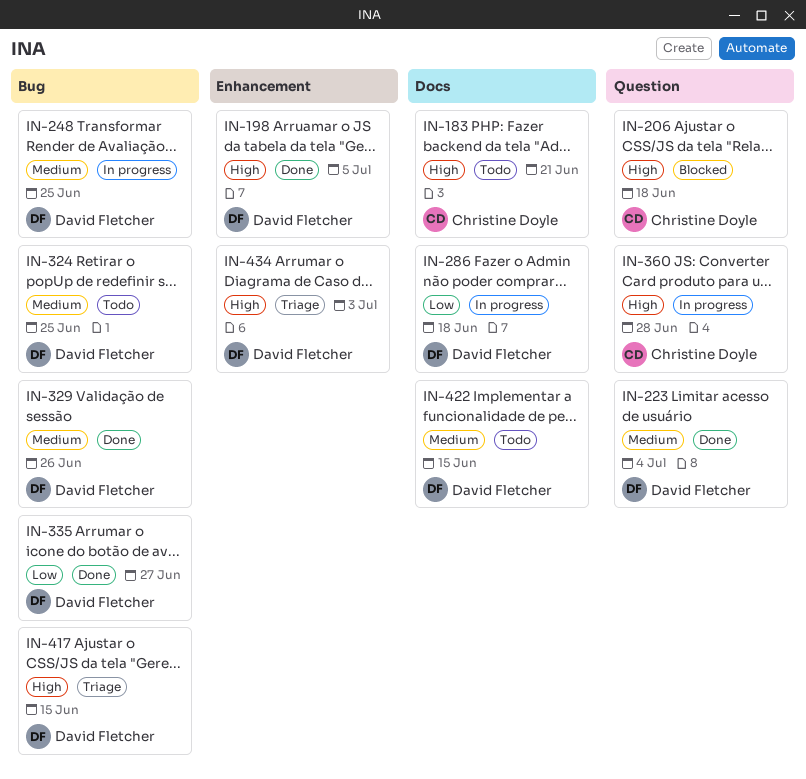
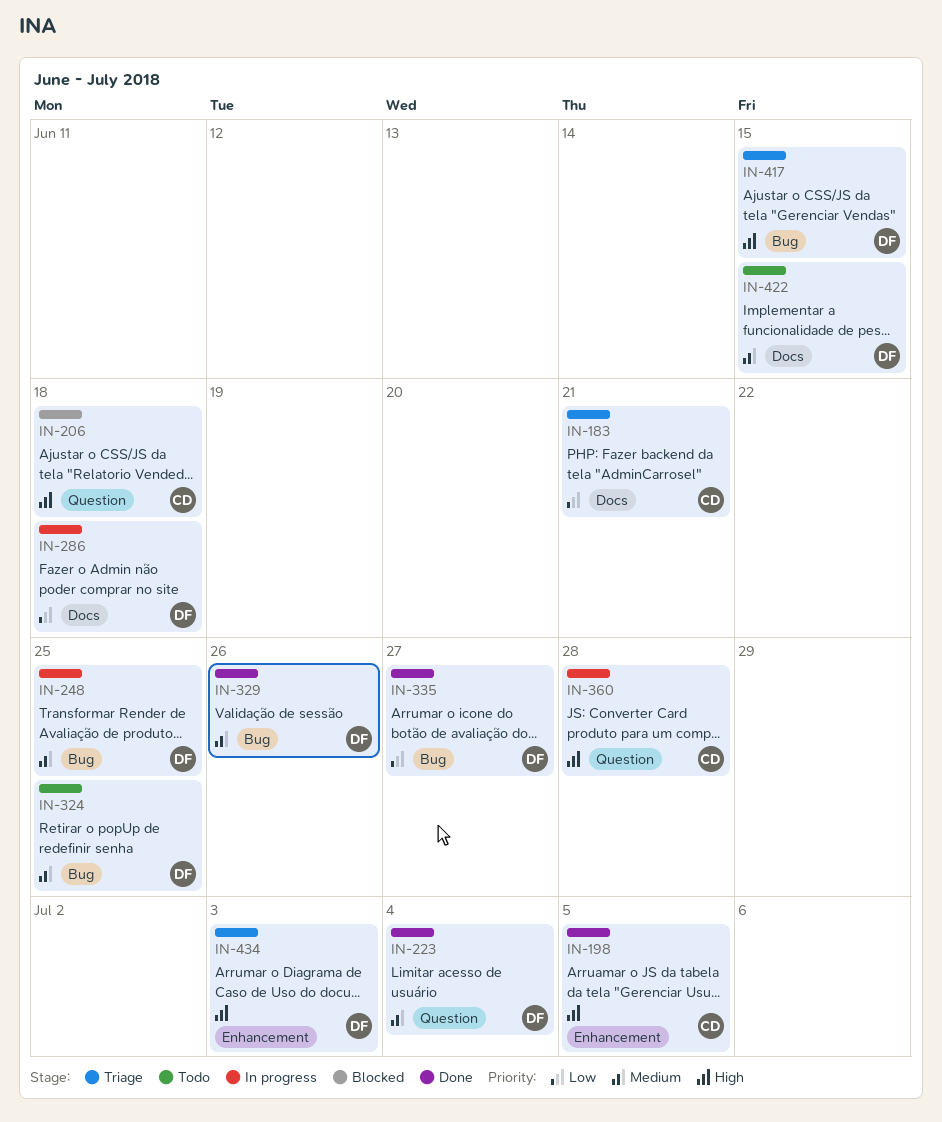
IN-183, status: Todo -> Triage
IN-183, priority: High -> Low
IN-198, owner: David Fletcher -> Christine Doyle

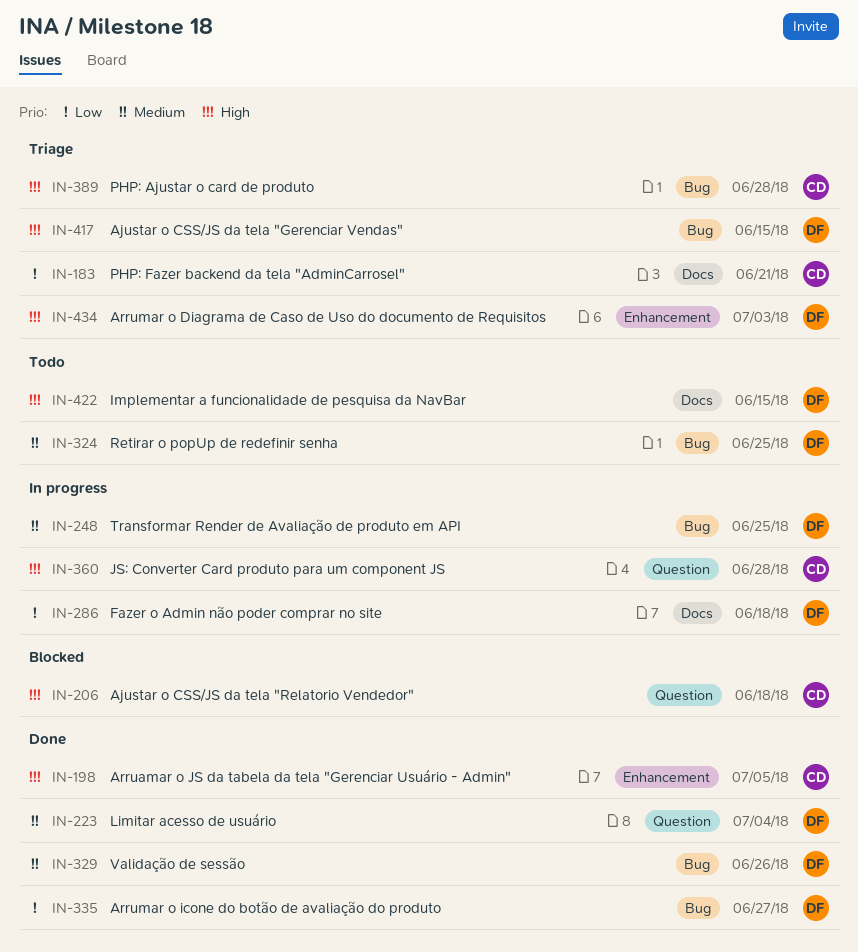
IN-389: none -> present
IN-422, priority: Medium -> High

